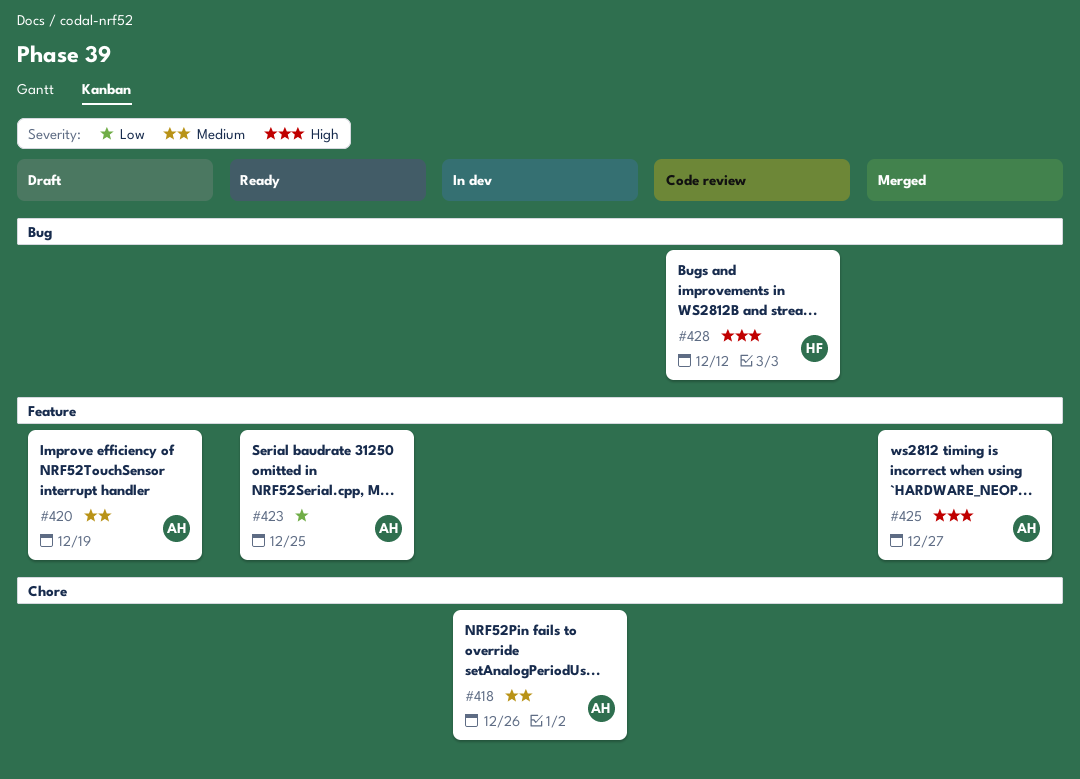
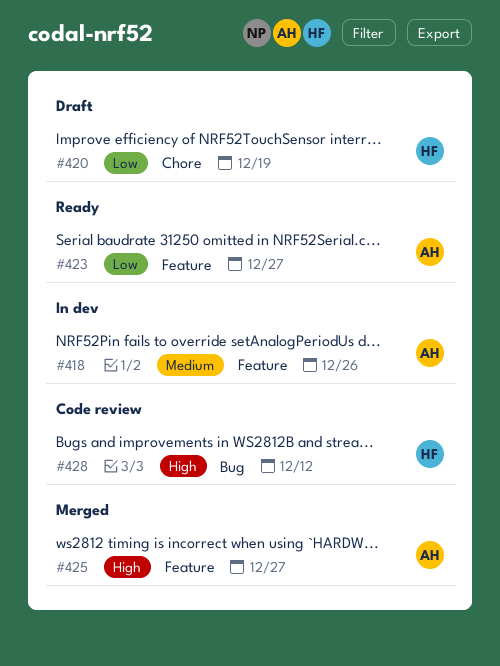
#418, label: Chore -> Feature
#420, owner: AH -> HF
#420, priority: Medium -> Low
#420, label: Feature -> Chore
#423, due: Dec 25 -> Dec 27

